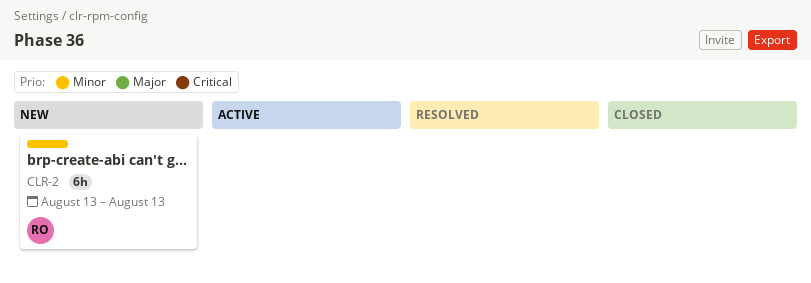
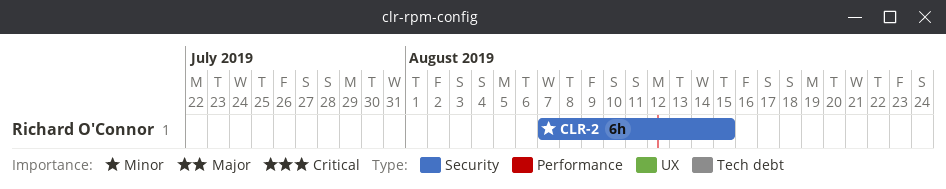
CLR-2, start: Aug 13 -> Aug 7
CLR-2, due: Aug 13 -> Aug 15

